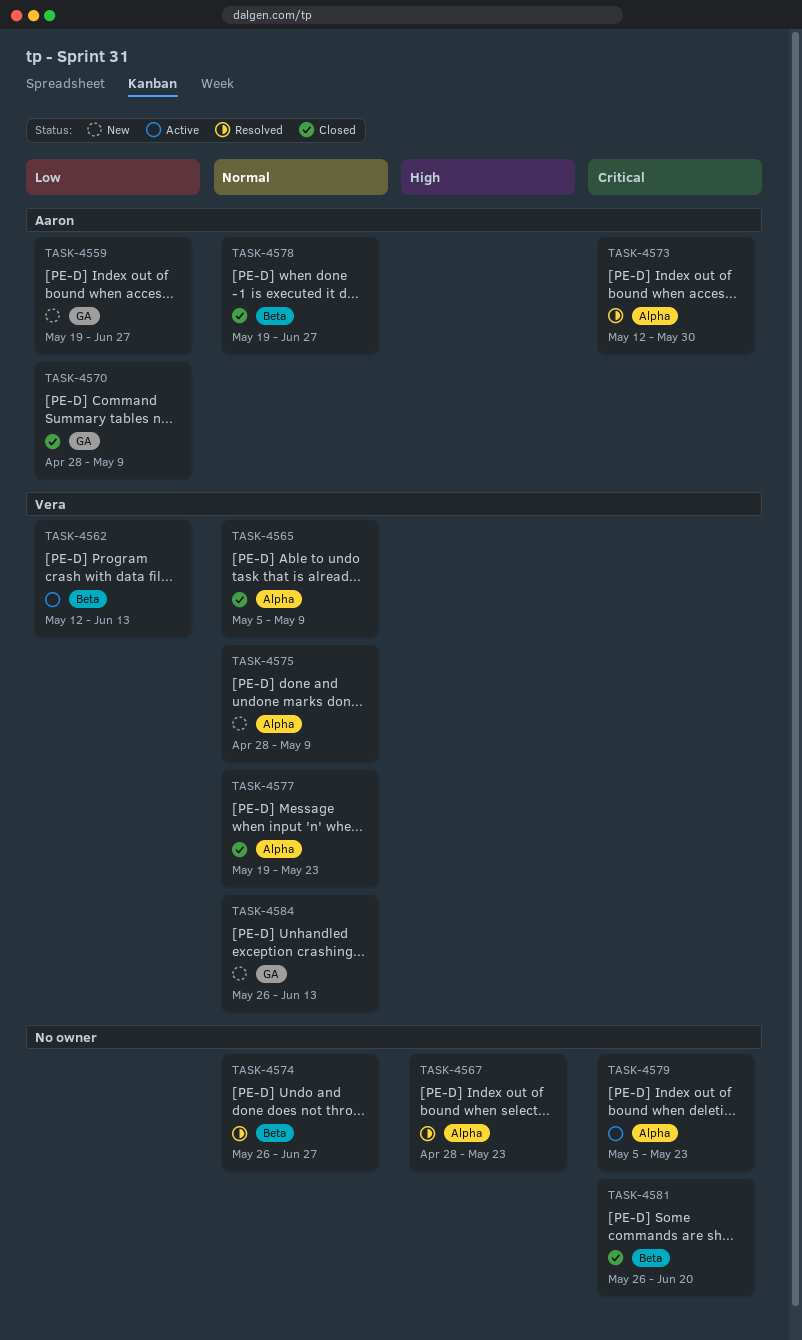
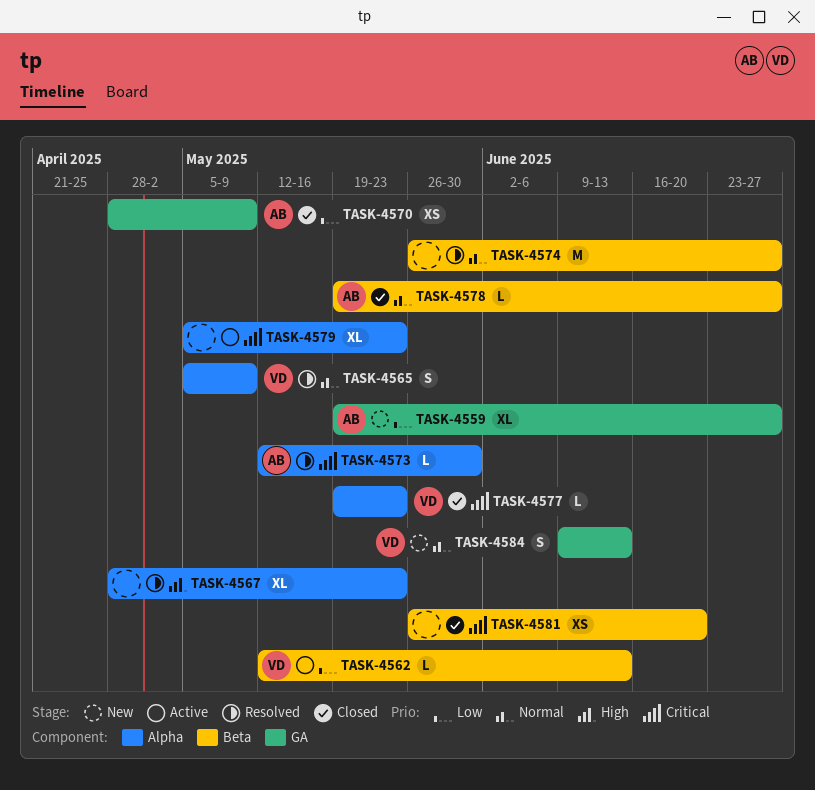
TASK-4565, status: Closed -> Resolved
TASK-4575: present -> none
TASK-4577, priority: Normal -> Critical
TASK-4584, start: May 26 -> Jun 9

